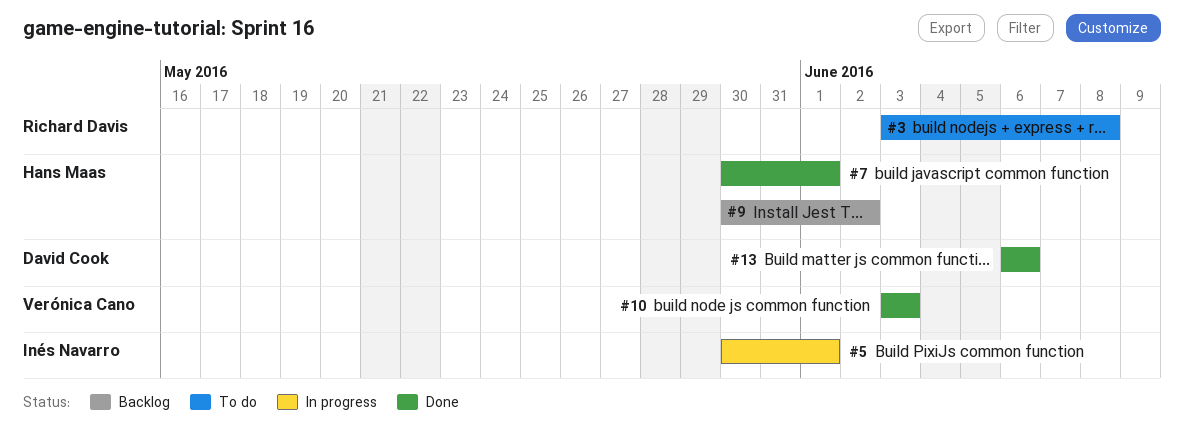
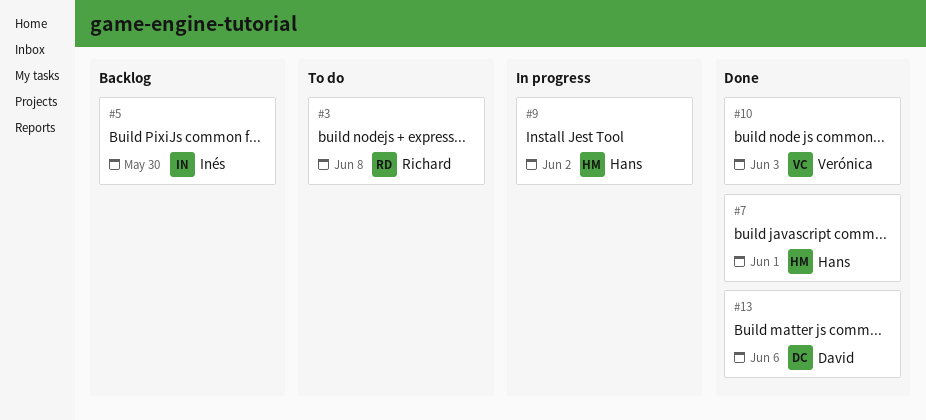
#5, status: In progress -> Backlog
#5, due: Jun 1 -> May 30
#9, status: Backlog -> In progress

